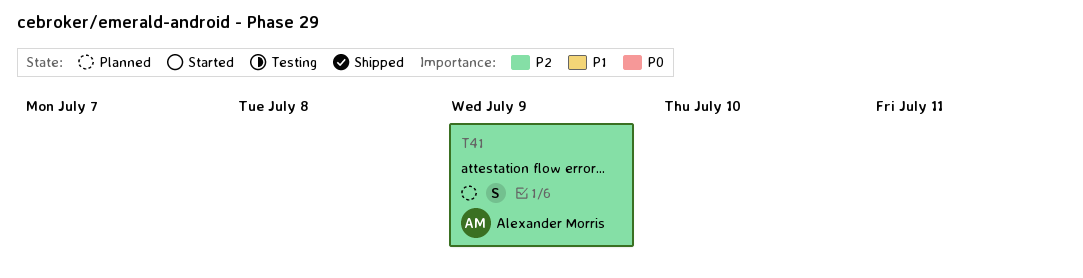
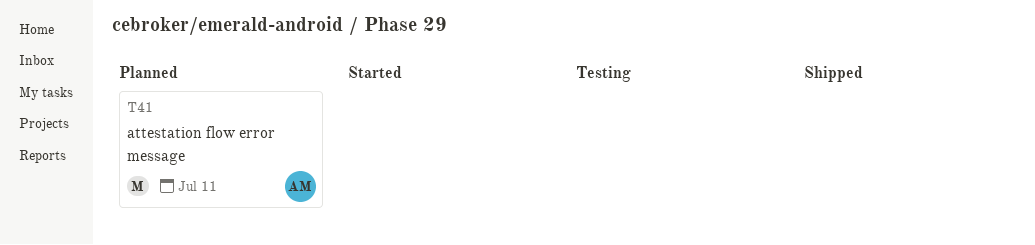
T41, estimate: S -> M
T41, due: Jul 9 -> Jul 11

